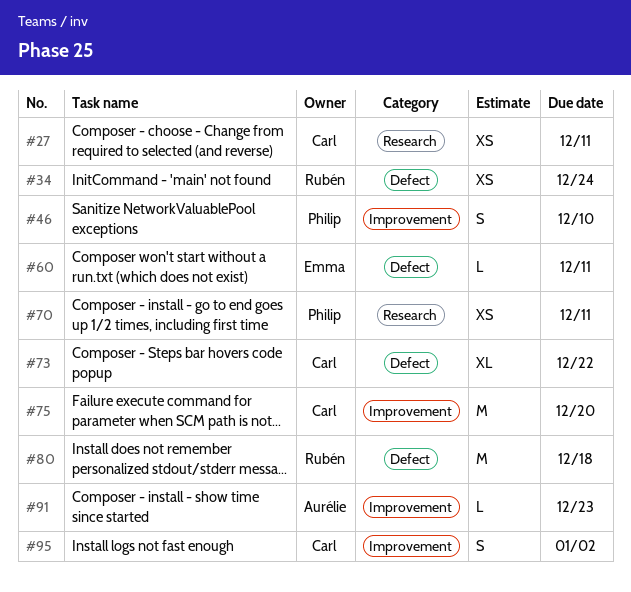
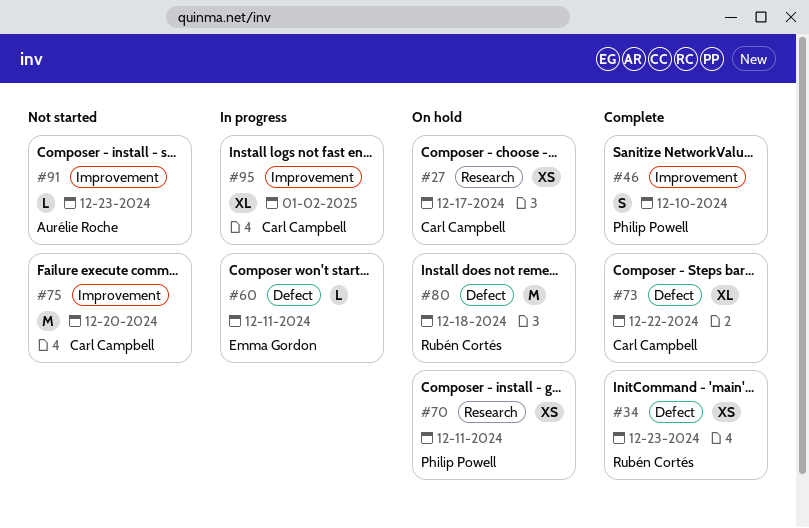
#27, due: Dec 11 -> Dec 17
#34, due: Dec 24 -> Dec 23
#95, estimate: S -> XL

